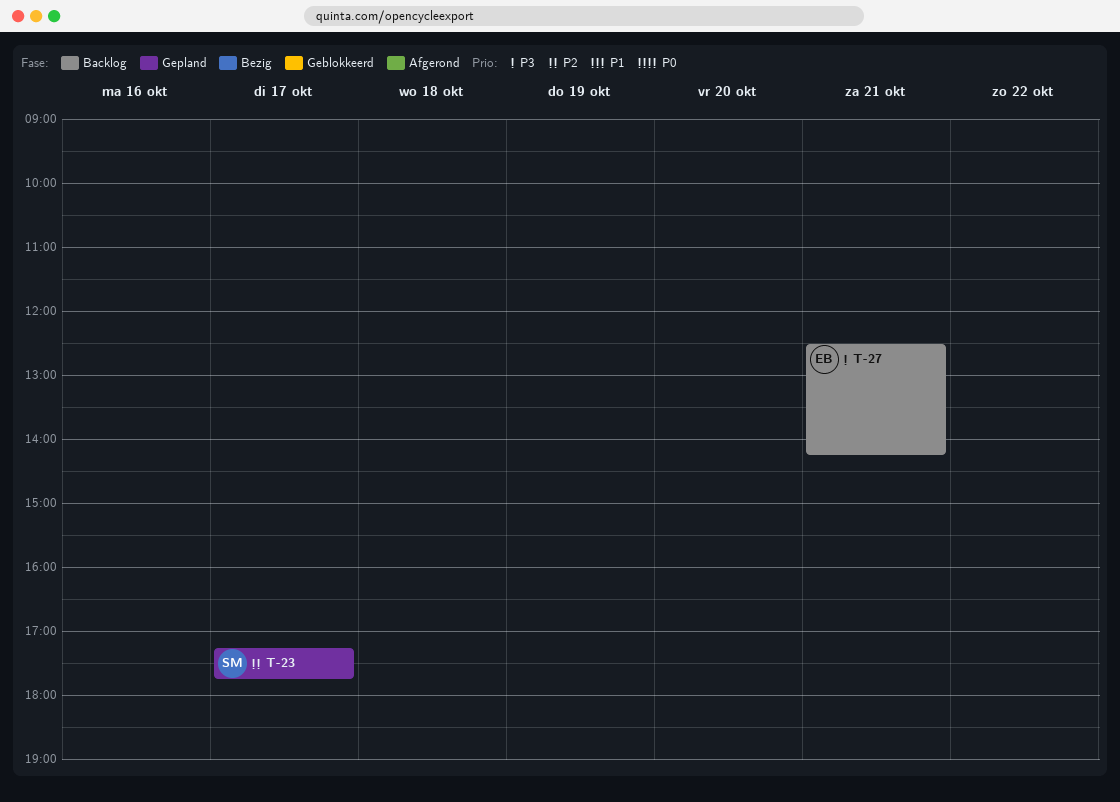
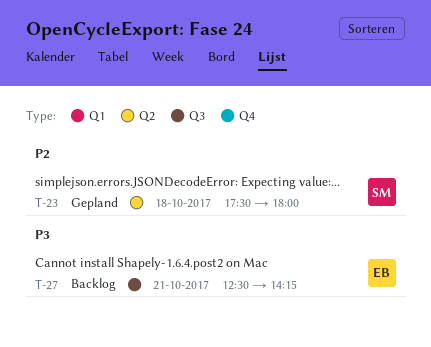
T-23, day: Oct 17 -> Oct 18
T-23, begins: 17:15 -> 17:30
T-23, ends: 17:45 -> 18:00

